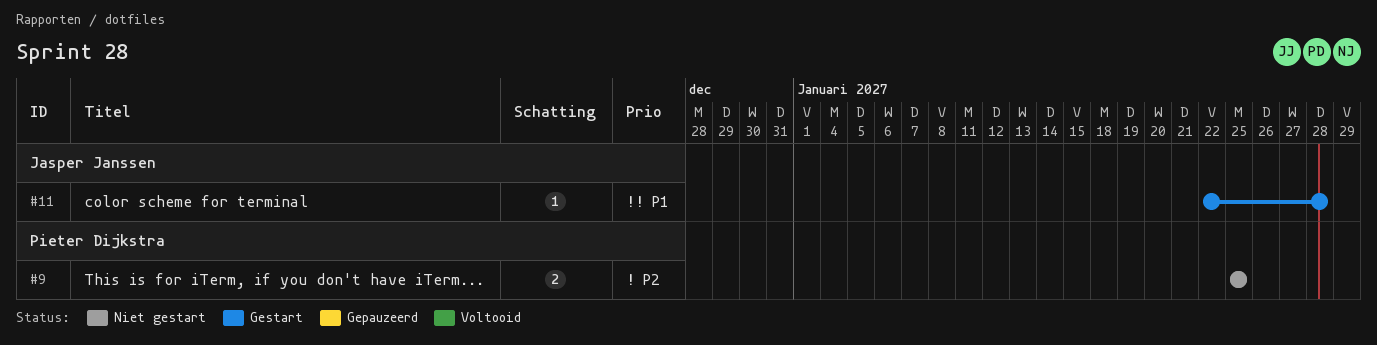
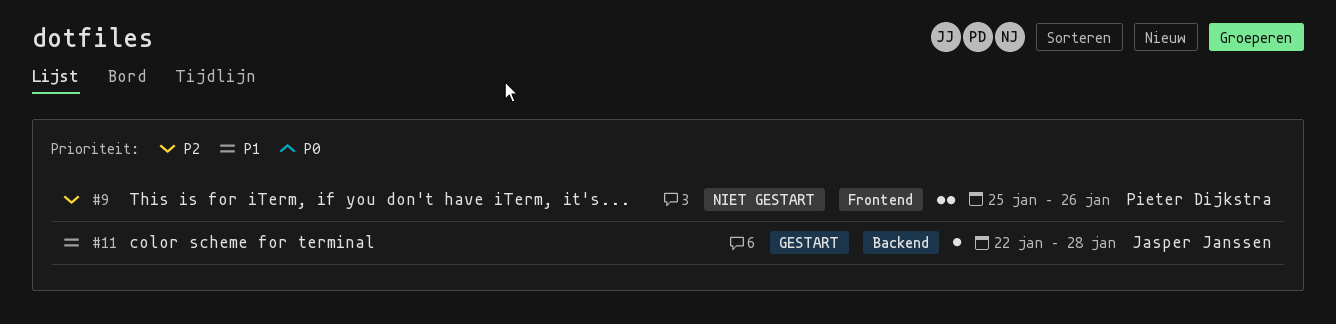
#9, due: Jan 25 -> Jan 26

